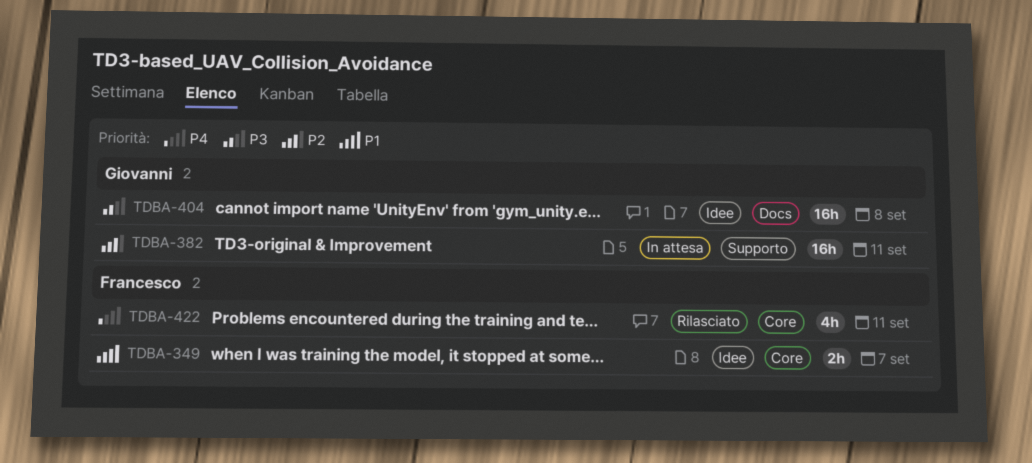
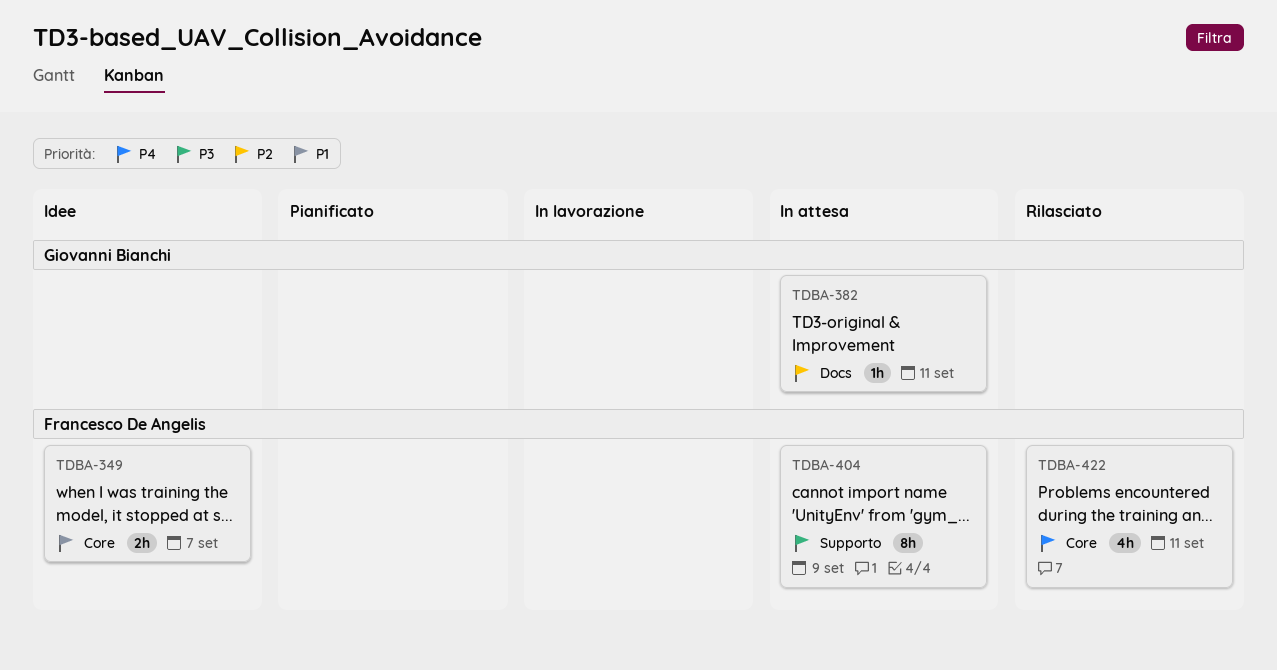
TDBA-382, label: Supporto -> Docs
TDBA-382, estimate: 16h -> 1h
TDBA-404, status: Idee -> In attesa
TDBA-404, owner: Giovanni Bianchi -> Francesco De Angelis
TDBA-404, label: Docs -> Supporto
TDBA-404, estimate: 16h -> 8h
TDBA-404, due: Sep 8 -> Sep 9

